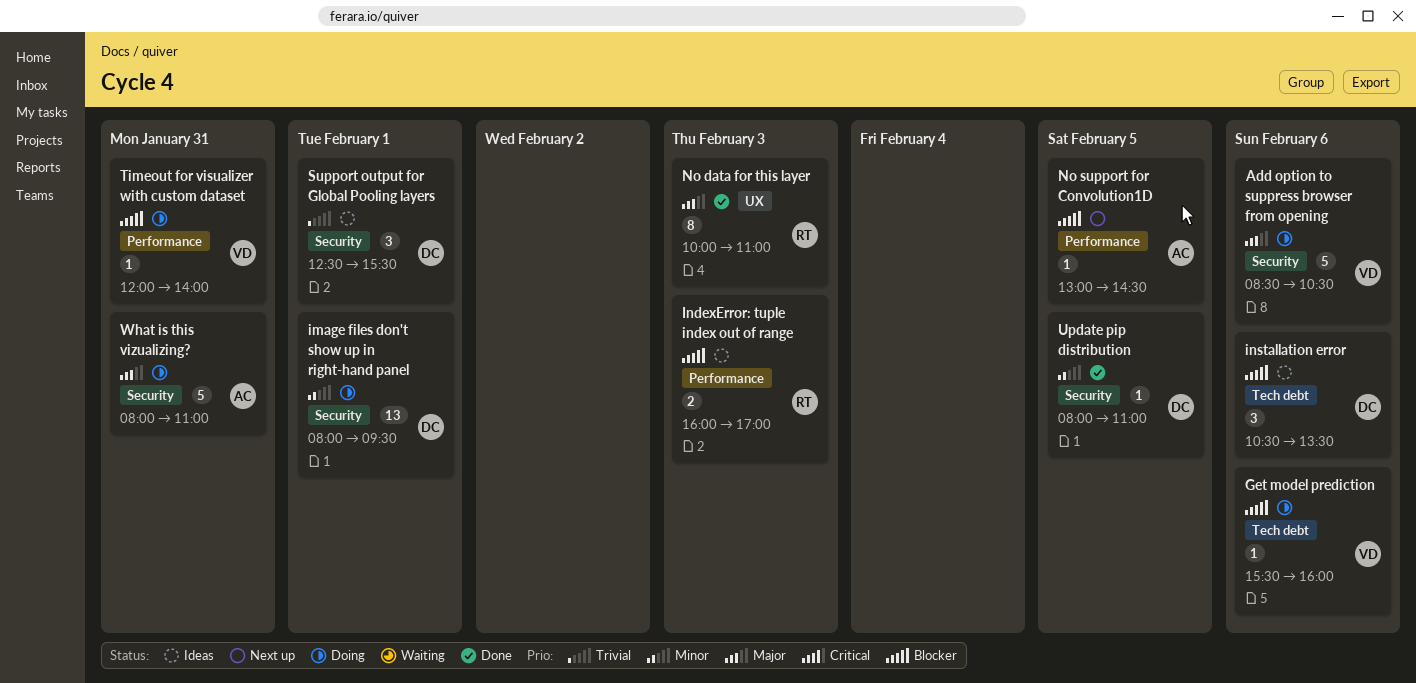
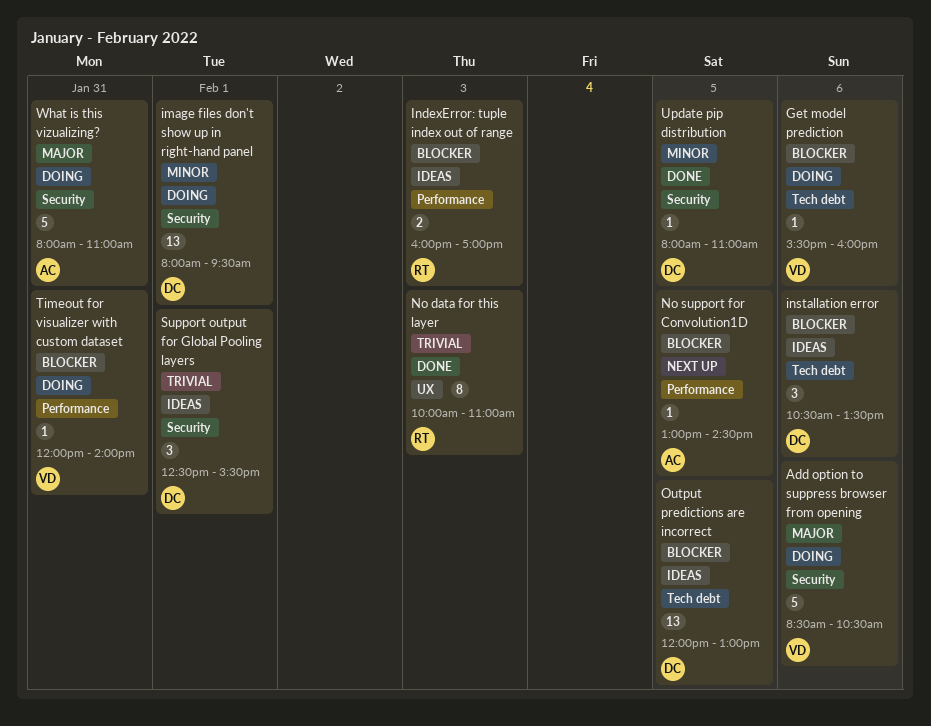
No data for this layer, priority: Major -> Trivial
Output predictions are incorrect: none -> present

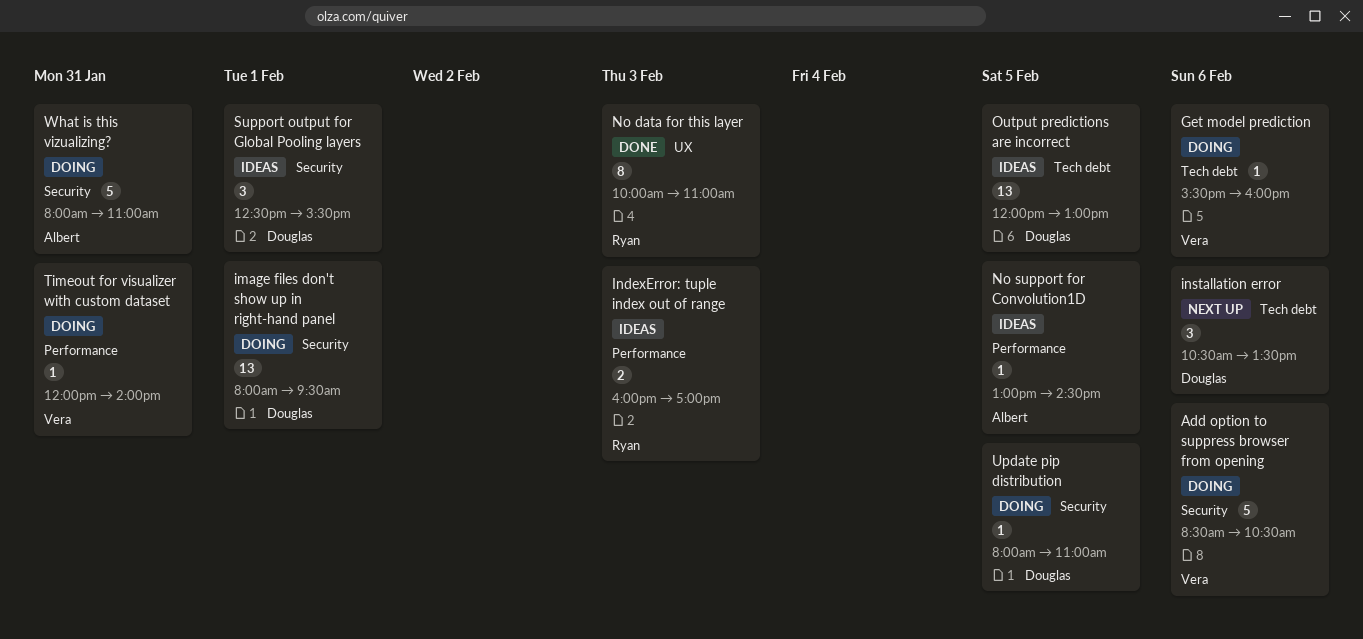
installation error, status: Ideas -> Next up
No support for Convolution1D, status: Next up -> Ideas
Update pip distribution, status: Done -> Doing

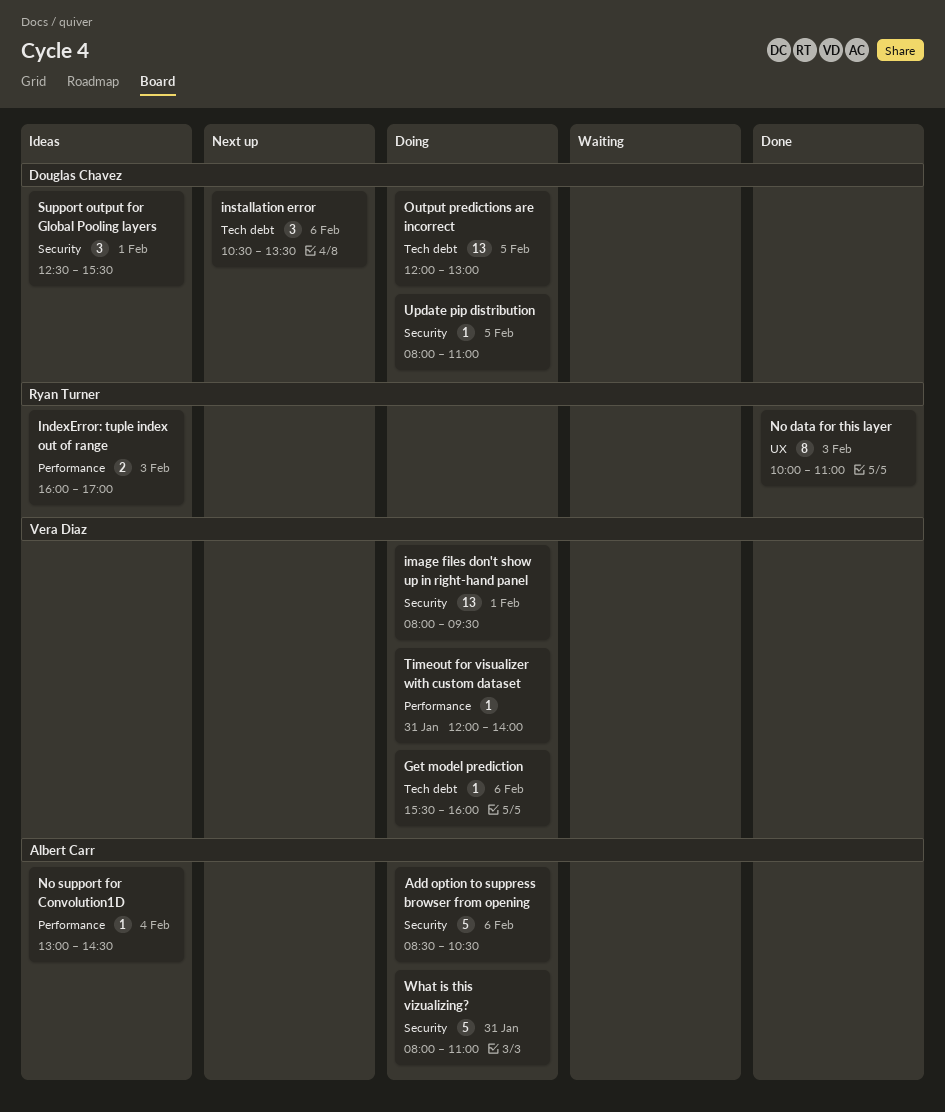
Add option to suppress browser from opening, owner: Vera Diaz -> Albert Carr
image files don't show up in right-hand panel, owner: Douglas Chavez -> Vera Diaz
No support for Convolution1D, day: Feb 5 -> Feb 4
Output predictions are incorrect, status: Ideas -> Doing

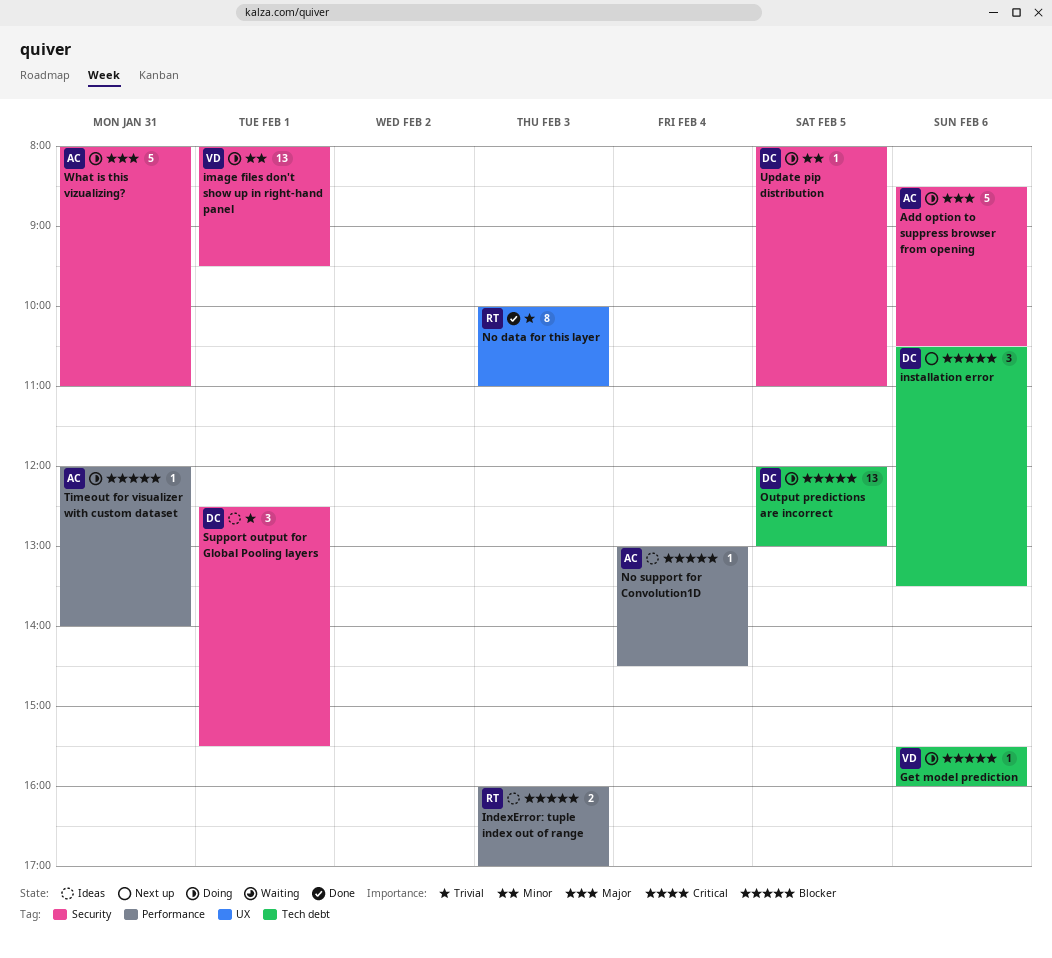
Timeout for visualizer with custom dataset, owner: Vera Diaz -> Albert Carr

